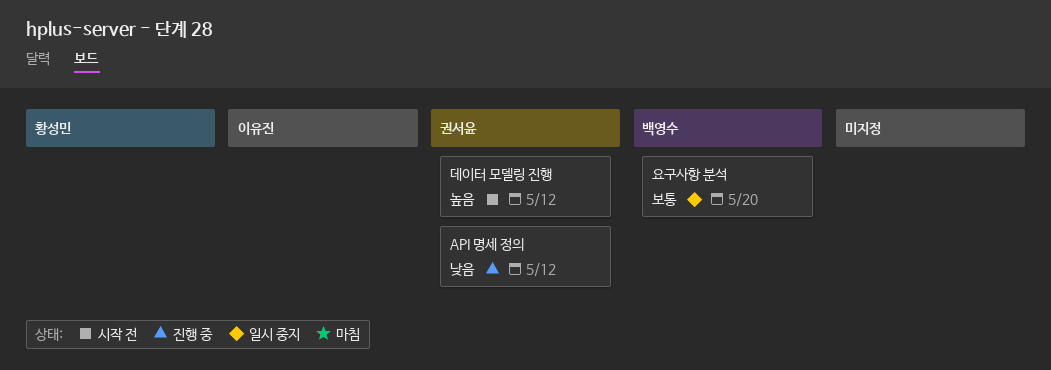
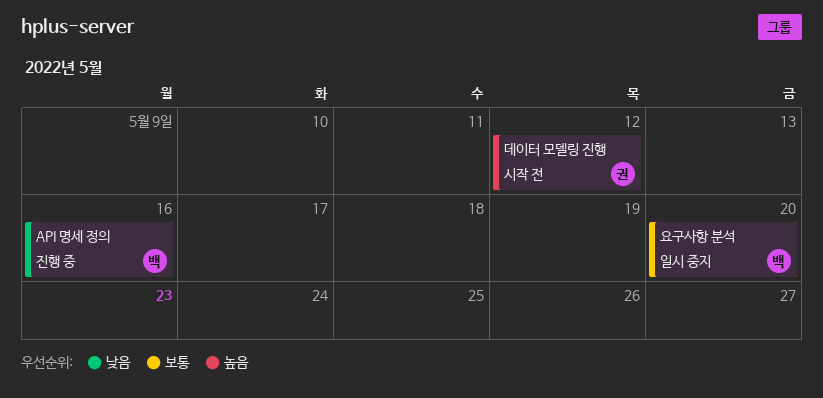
API 명세 정의, owner: 권서윤 -> 백영수
API 명세 정의, due: May 12 -> May 16

